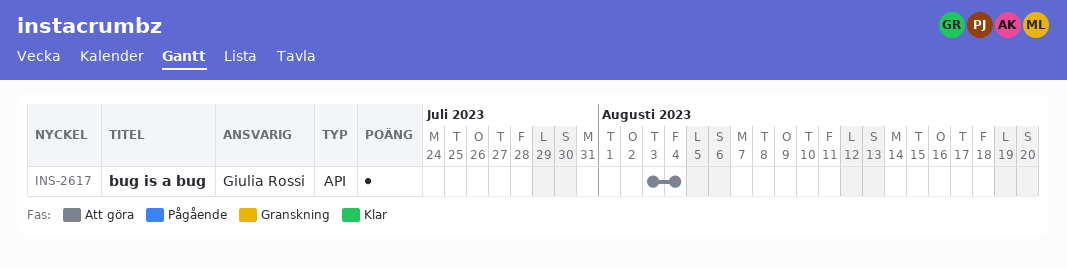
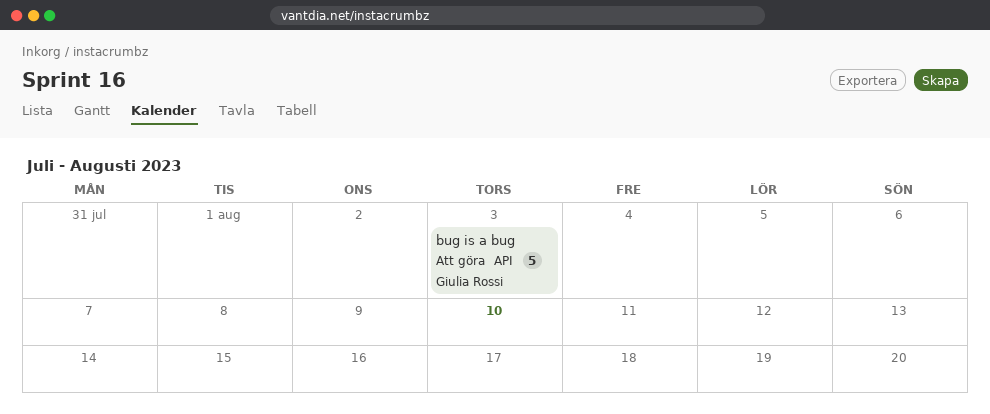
bug is a bug, estimate: 1 -> 5
bug is a bug, due: Aug 4 -> Aug 3

